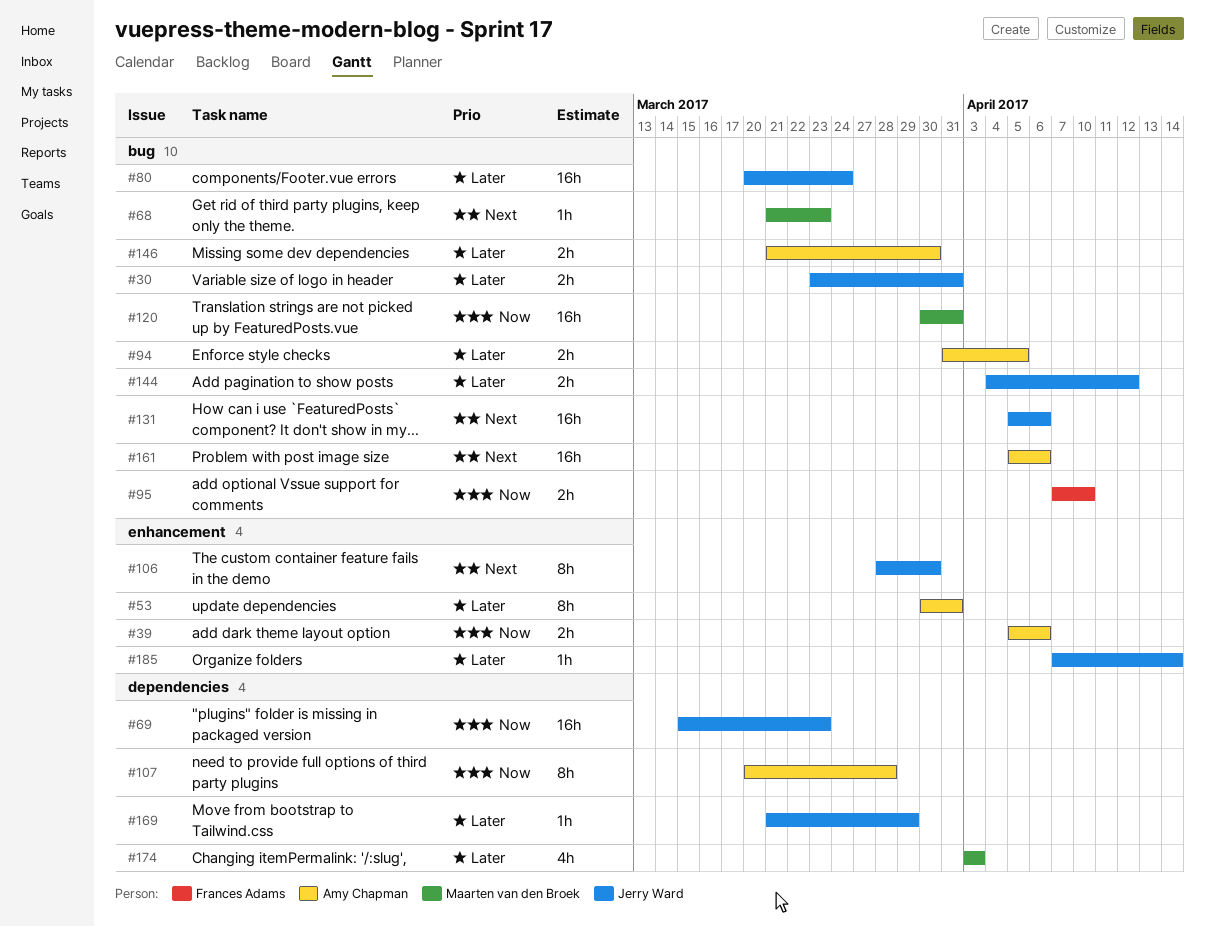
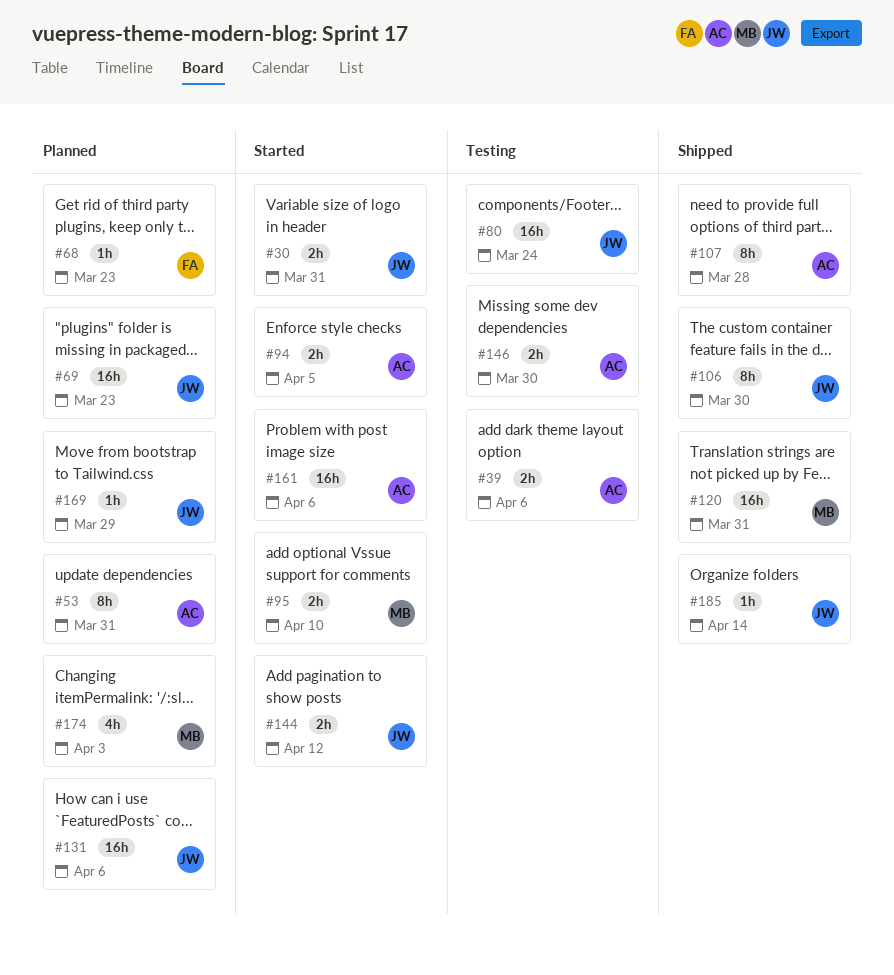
#68, owner: Maarten van den Broek -> Frances Adams
#95, owner: Frances Adams -> Maarten van den Broek

